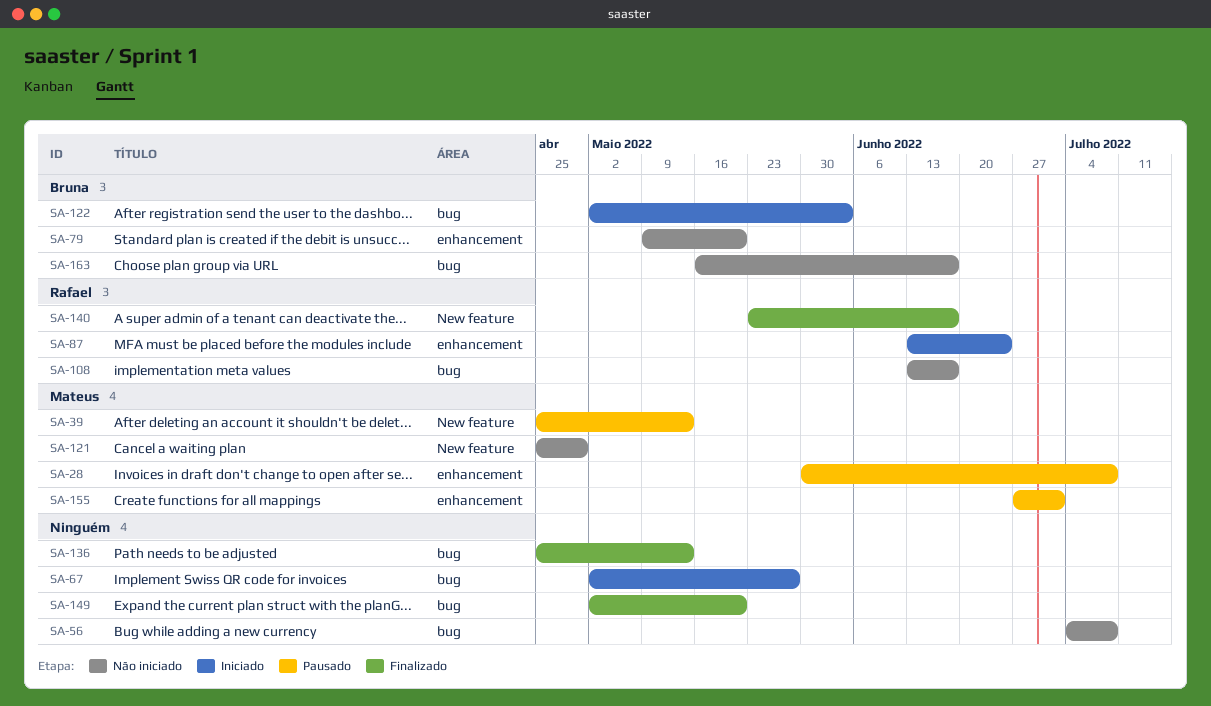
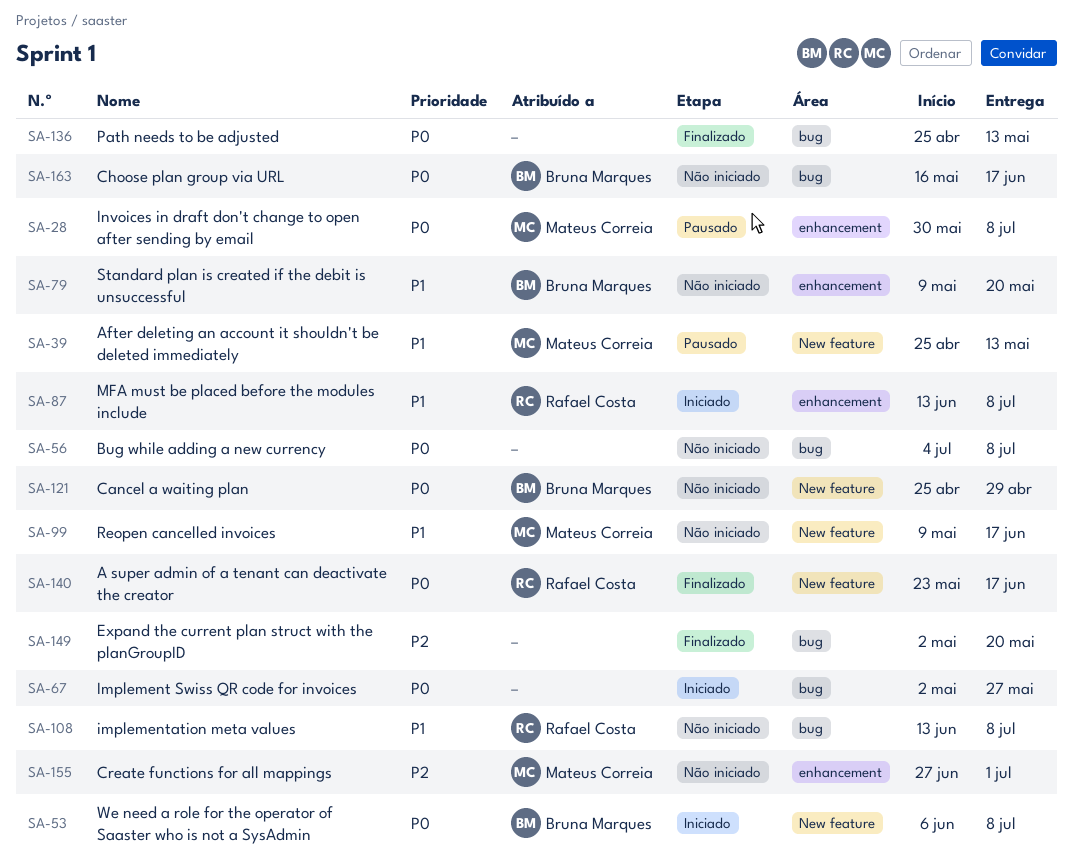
SA-53: none -> present
SA-87, due: Jun 24 -> Jul 8
SA-99: none -> present
SA-108, due: Jun 17 -> Jul 8
SA-121, owner: Mateus Correia -> Bruna Marques
SA-122: present -> none
SA-155, status: Pausado -> Não iniciado

